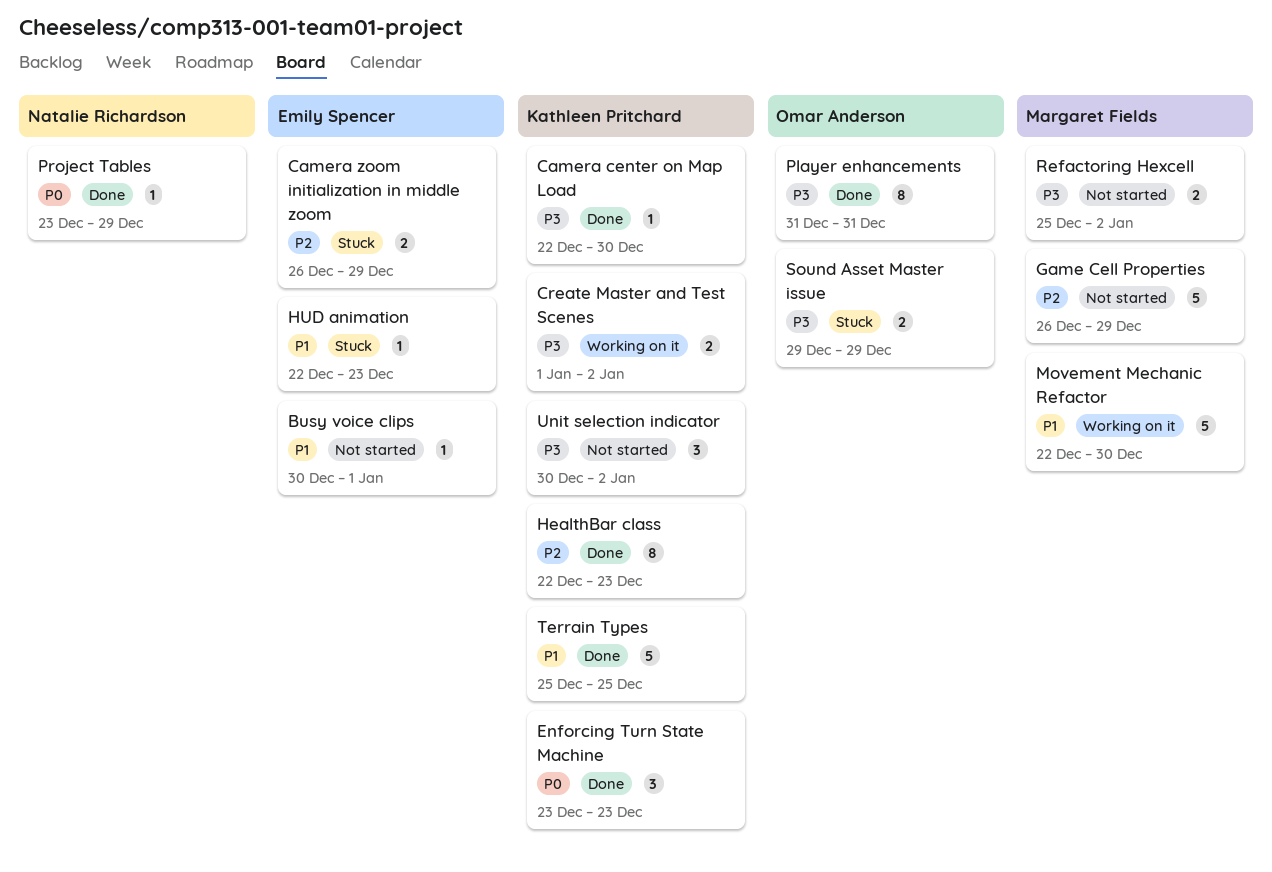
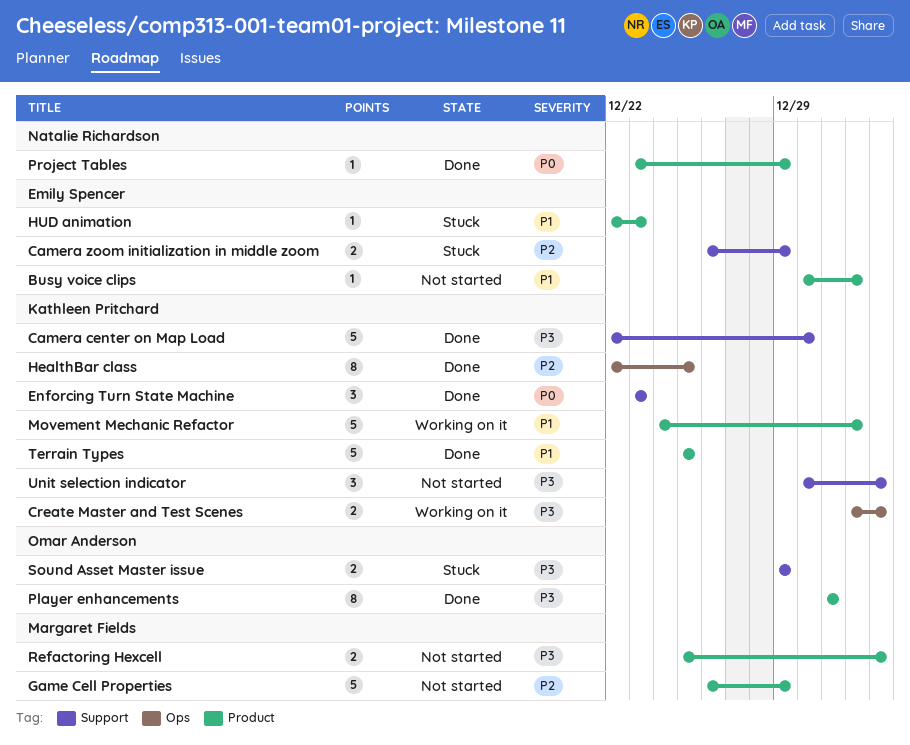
Camera center on Map Load, estimate: 1 -> 5
HealthBar class, due: Dec 23 -> Dec 25
Movement Mechanic Refactor, owner: Margaret Fields -> Kathleen Pritchard
Movement Mechanic Refactor, start: Dec 22 -> Dec 24
Movement Mechanic Refactor, due: Dec 30 -> Jan 1

